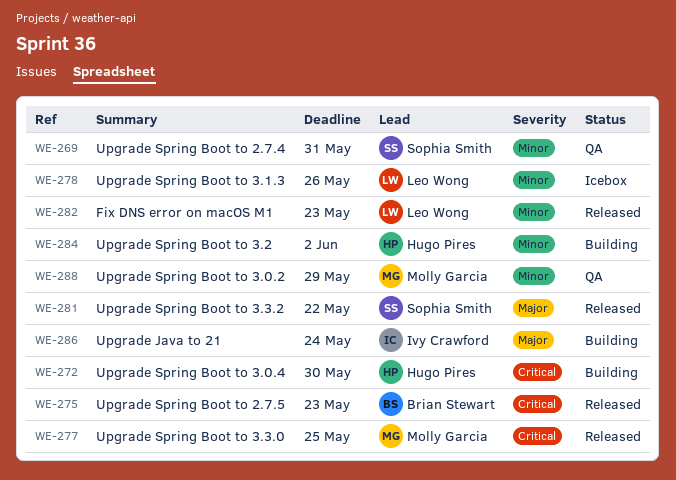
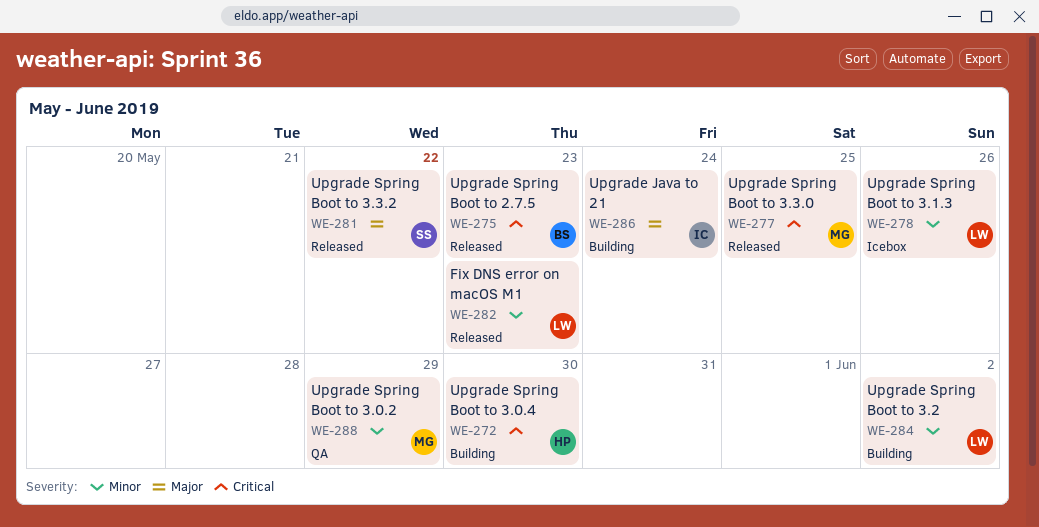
WE-269: present -> none
WE-284, owner: Hugo Pires -> Leo Wong

